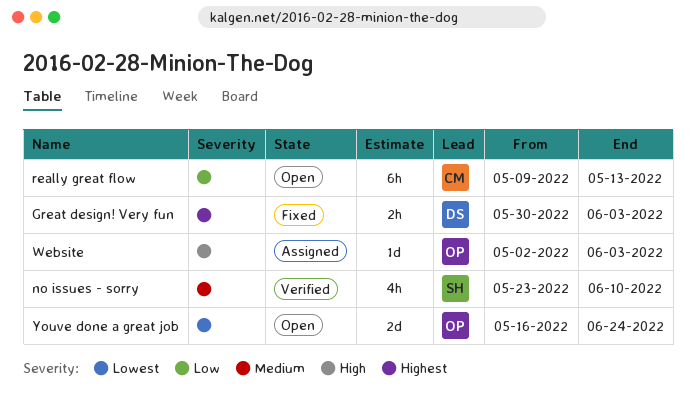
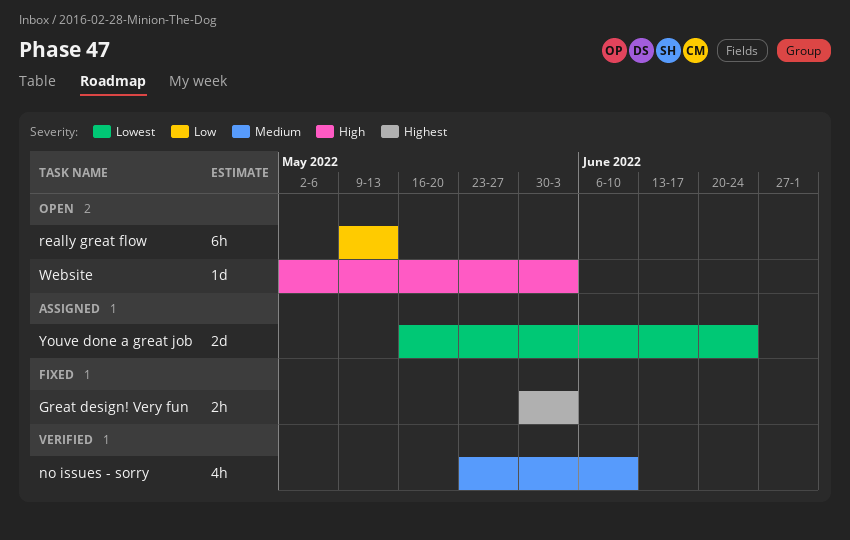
Website, status: Assigned -> Open
Youve done a great job, status: Open -> Assigned

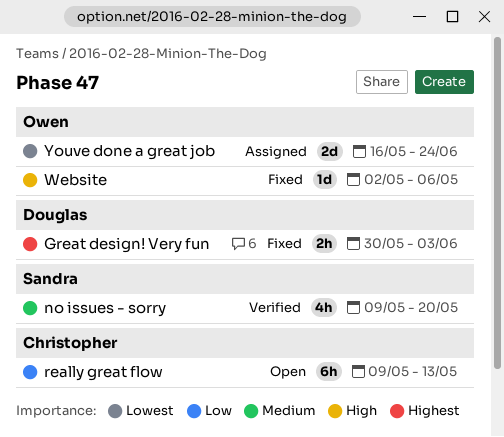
no issues - sorry, start: May 23 -> May 9
no issues - sorry, due: Jun 10 -> May 20
Website, status: Open -> Fixed
Website, due: Jun 3 -> May 6

